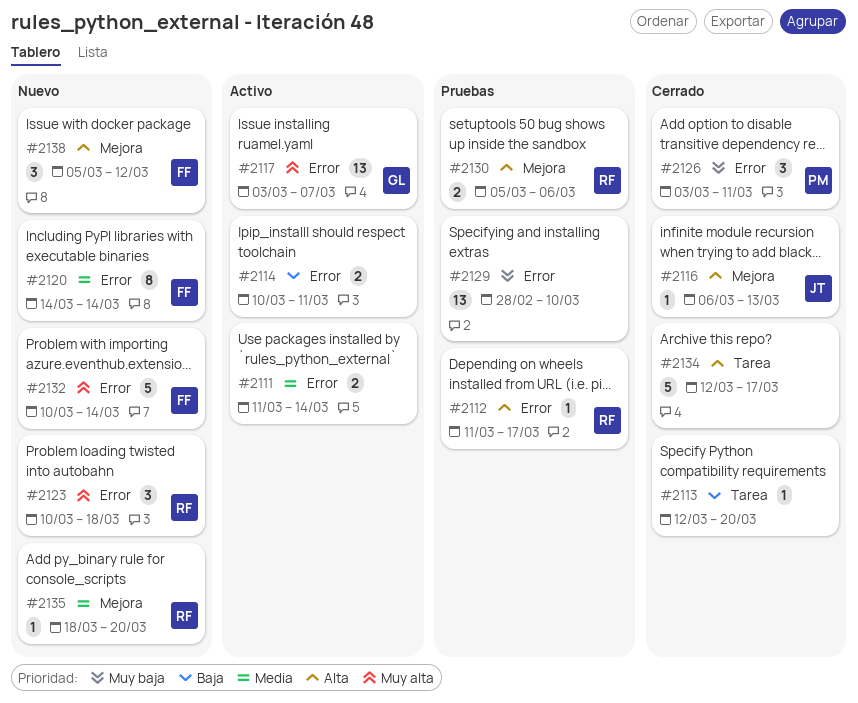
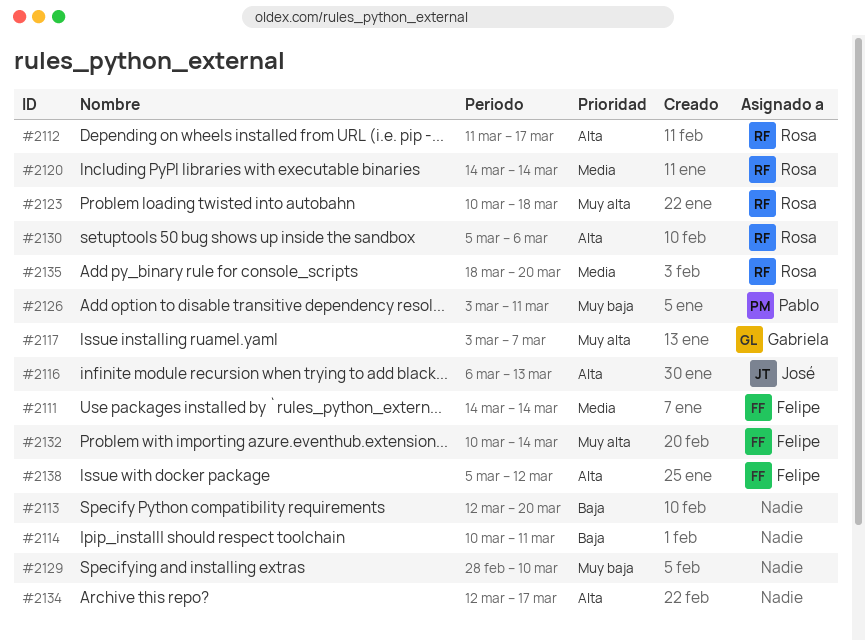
#2111, owner: none -> Felipe
#2111, start: Mar 11 -> Mar 14
#2120, owner: Felipe -> Rosa

